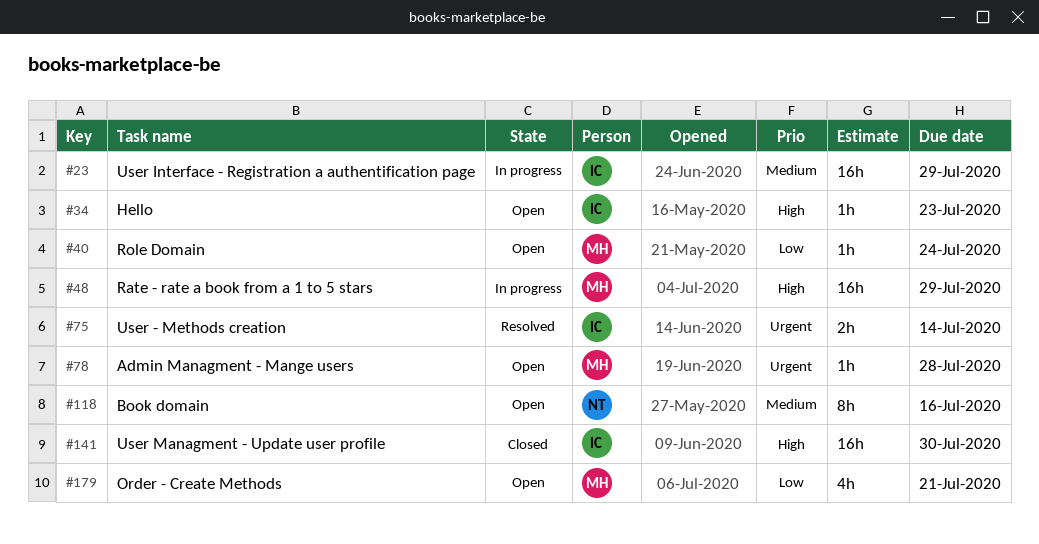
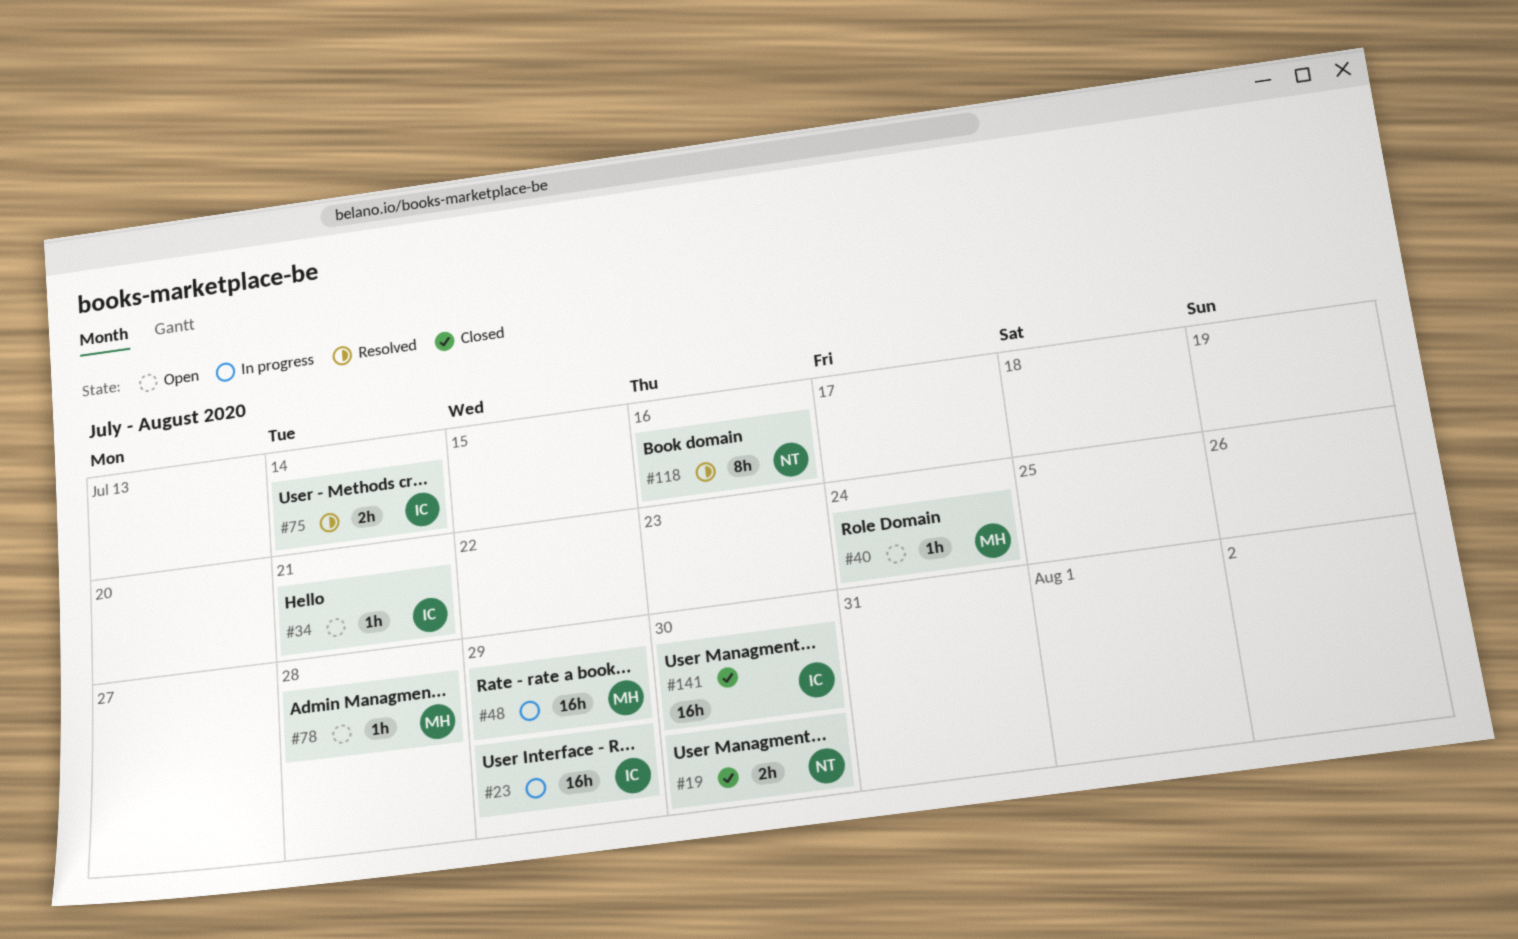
#19: none -> present
#34, due: Jul 23 -> Jul 21
#118, status: Open -> Resolved
#179: present -> none

